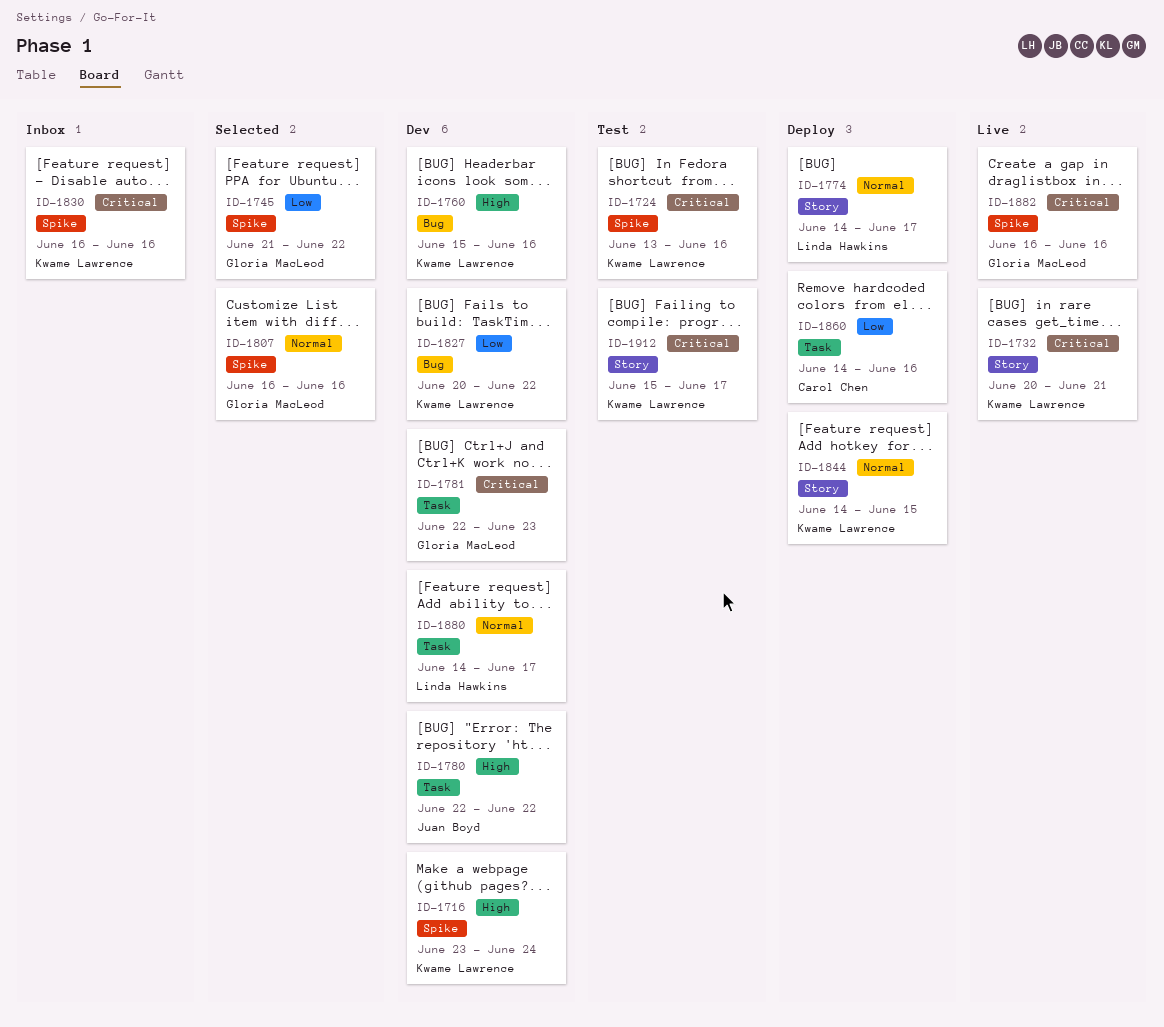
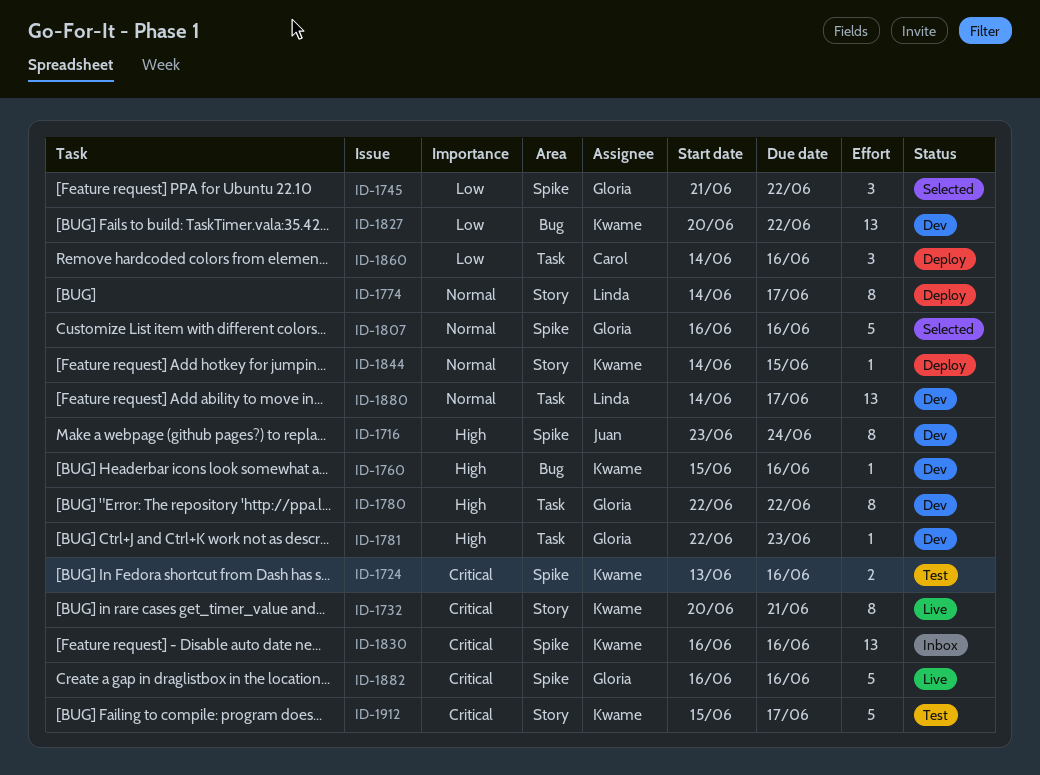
ID-1716, owner: Kwame Lawrence -> Juan Boyd
ID-1780, owner: Juan Boyd -> Gloria MacLeod
ID-1781, priority: Critical -> High

